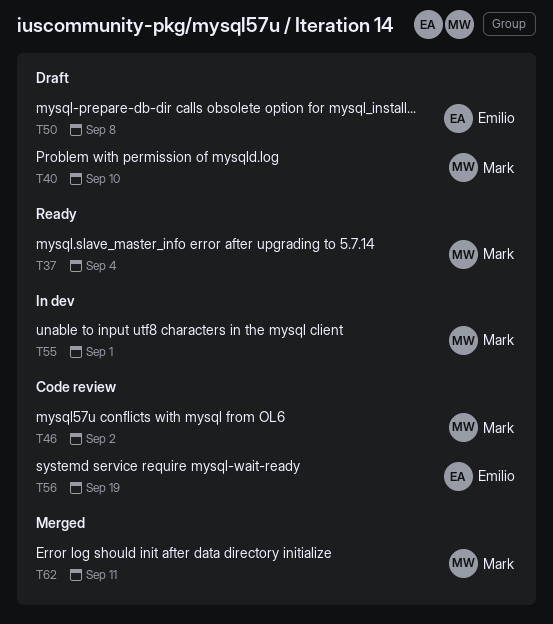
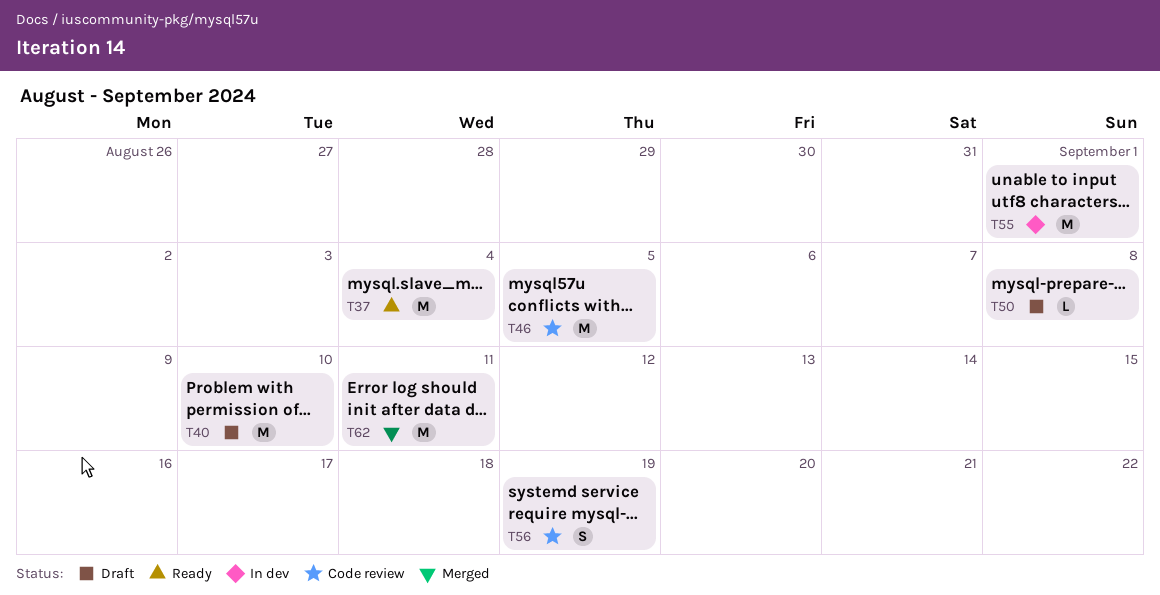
T46, due: Sep 2 -> Sep 5

